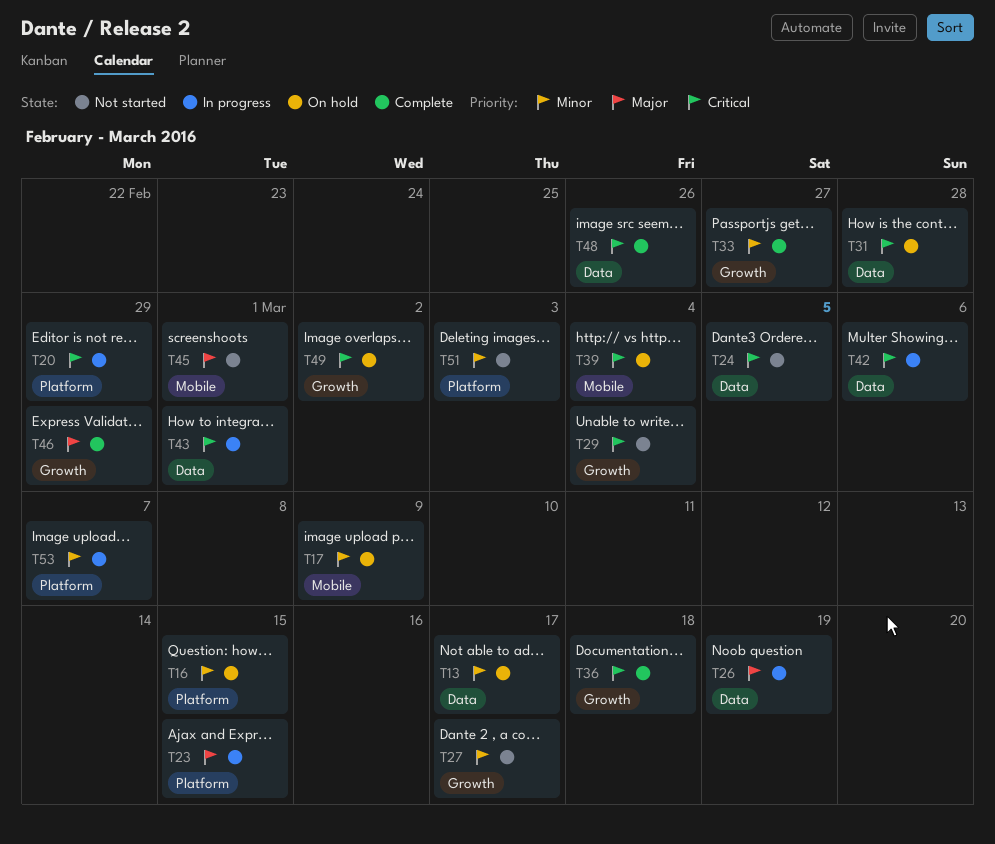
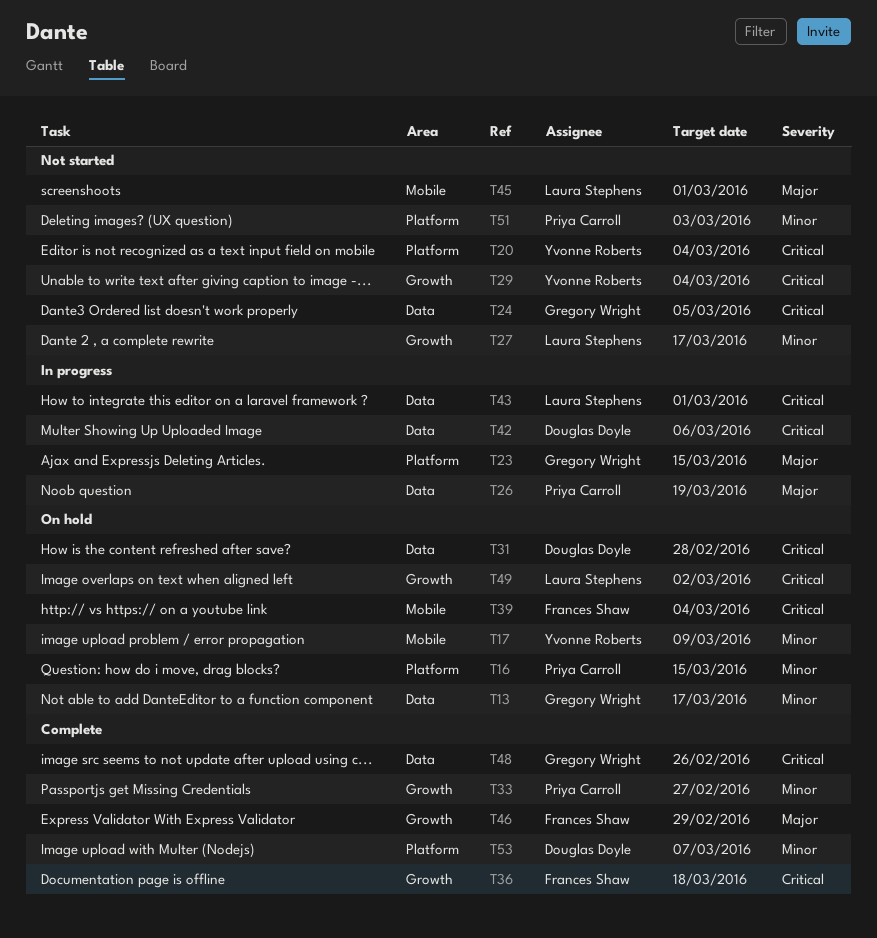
T20, status: In progress -> Not started
T20, due: Feb 29 -> Mar 4
T53, status: In progress -> Complete

